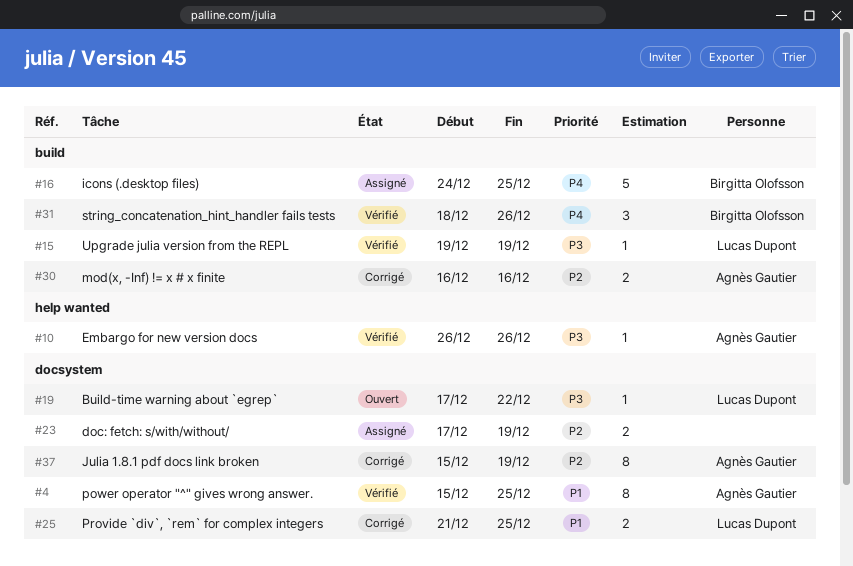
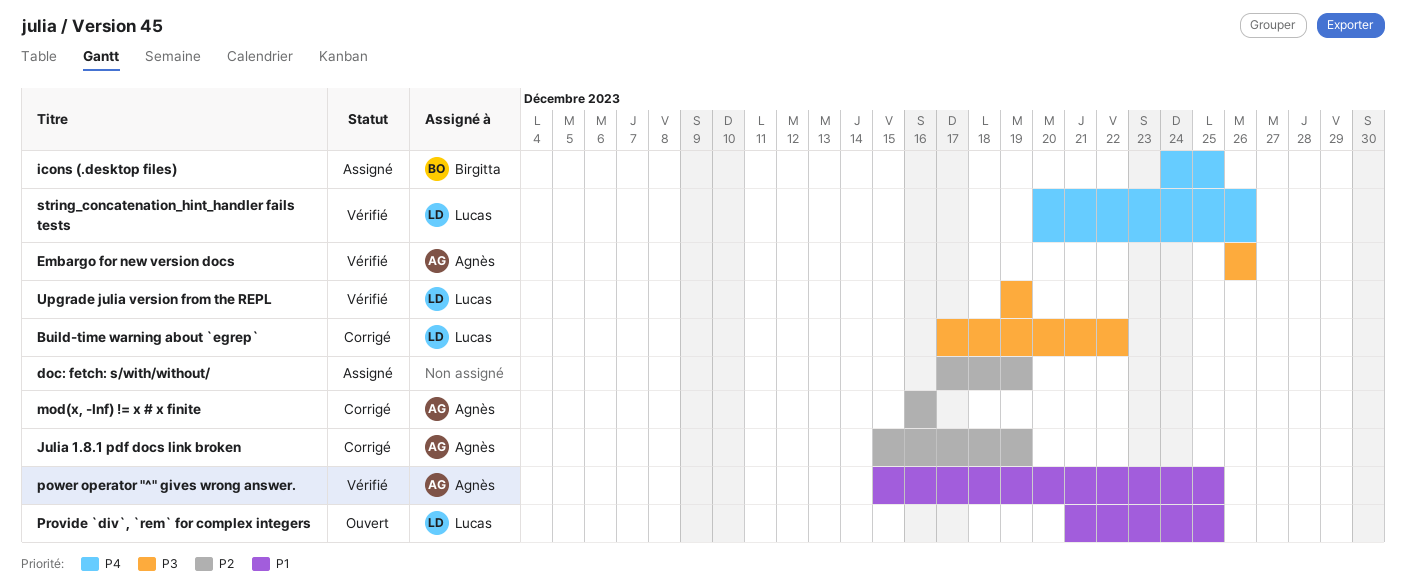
Build-time warning about `egrep`, status: Ouvert -> Corrigé
Provide `div`, `rem` for complex integers, status: Corrigé -> Ouvert
string_concatenation_hint_handler fails tests, owner: Birgitta Olofsson -> Lucas Dupont
string_concatenation_hint_handler fails tests, start: Dec 18 -> Dec 20

